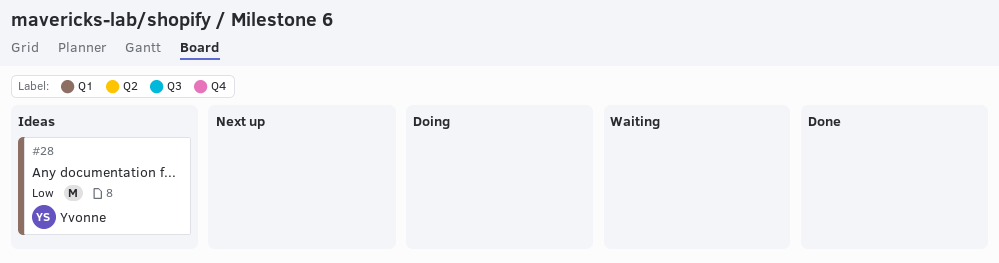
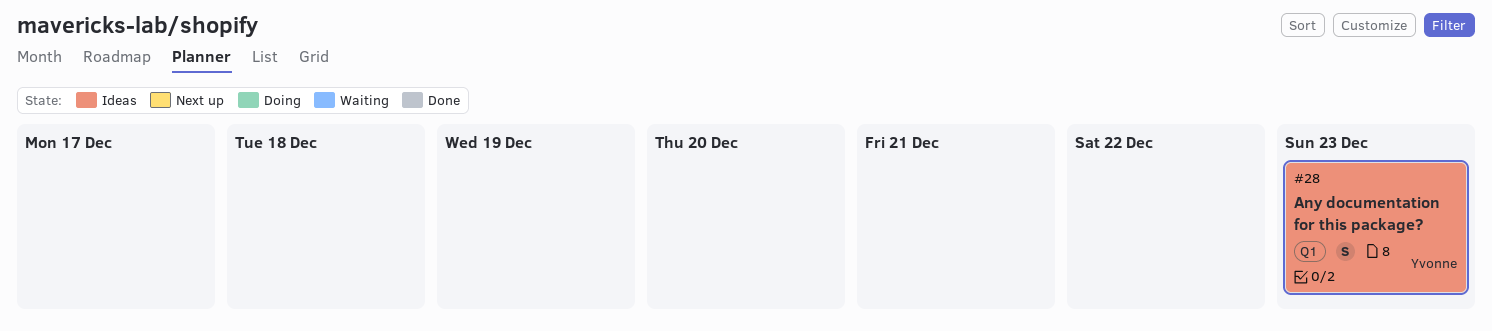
#28, estimate: M -> S

